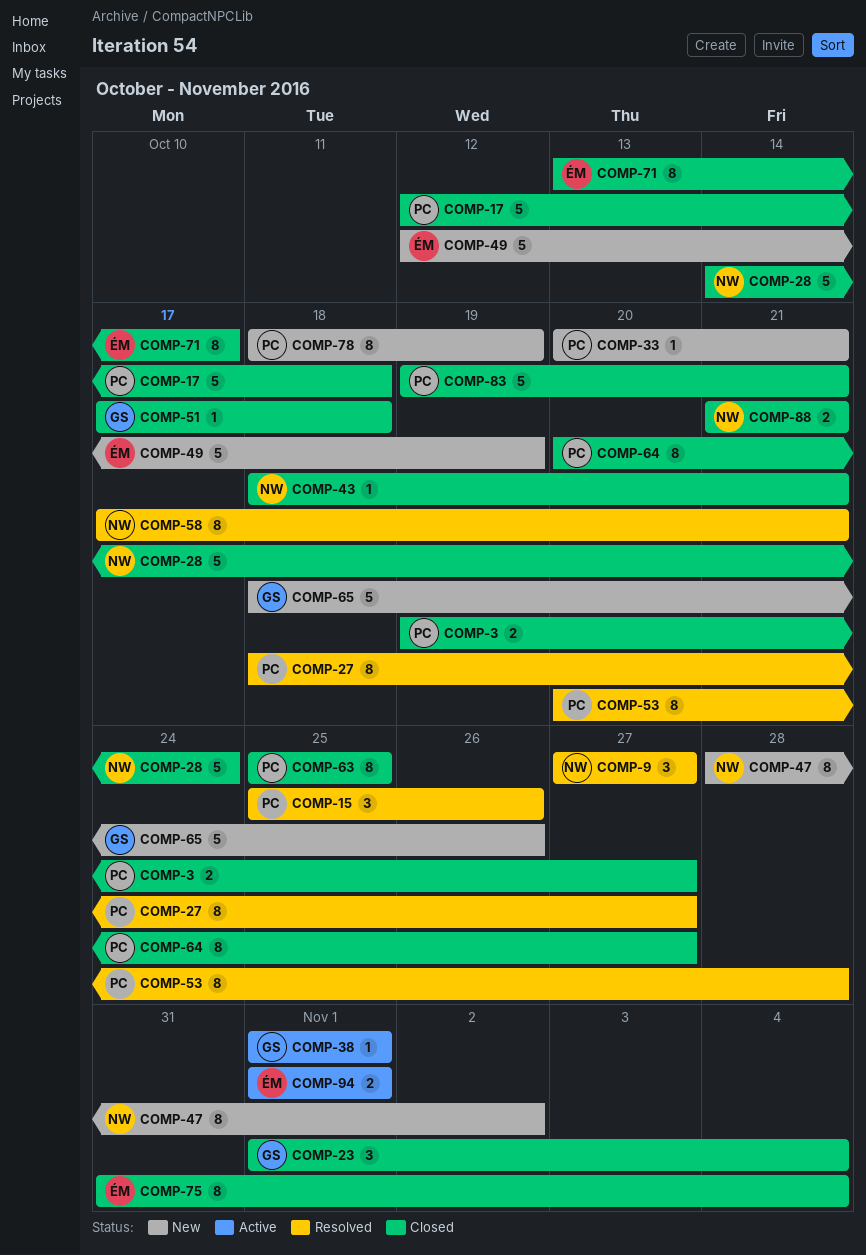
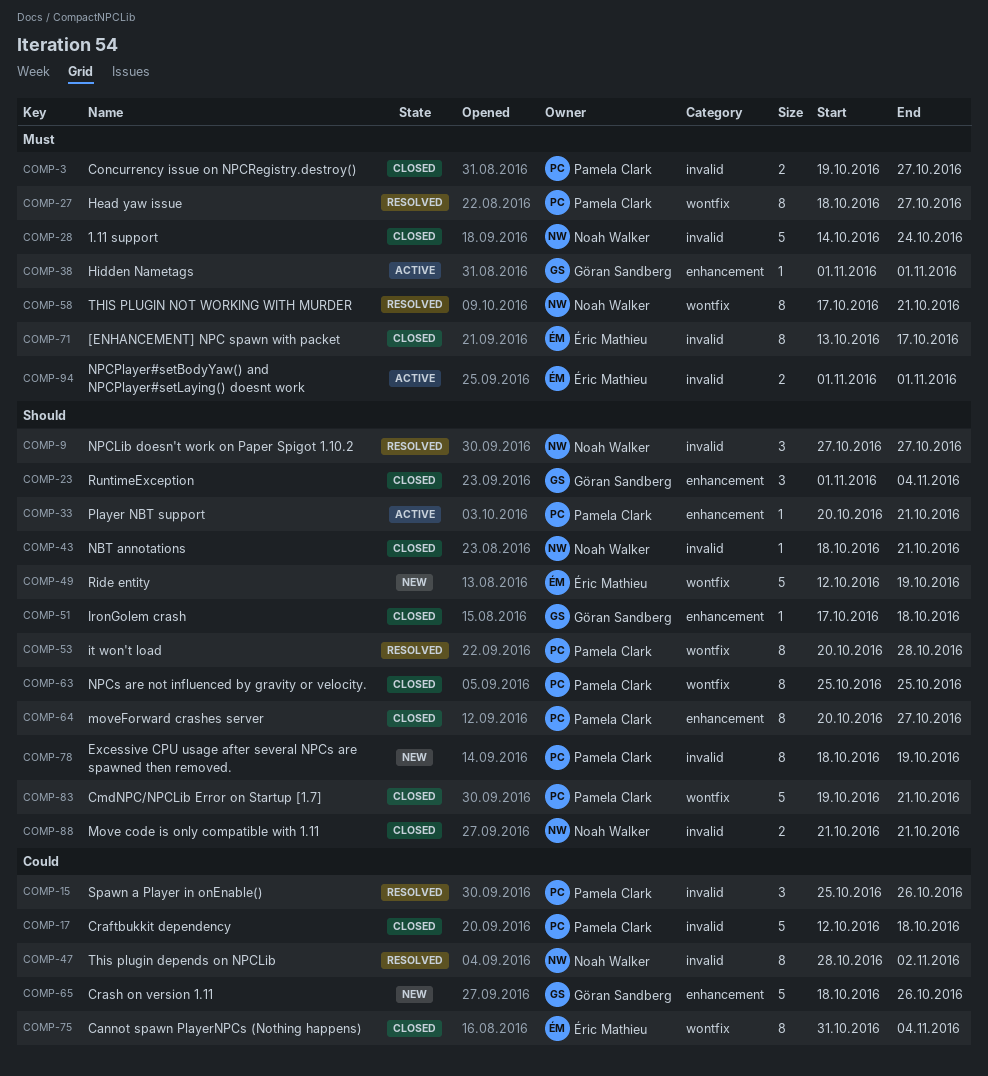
COMP-33, status: New -> Active
COMP-47, status: New -> Resolved

